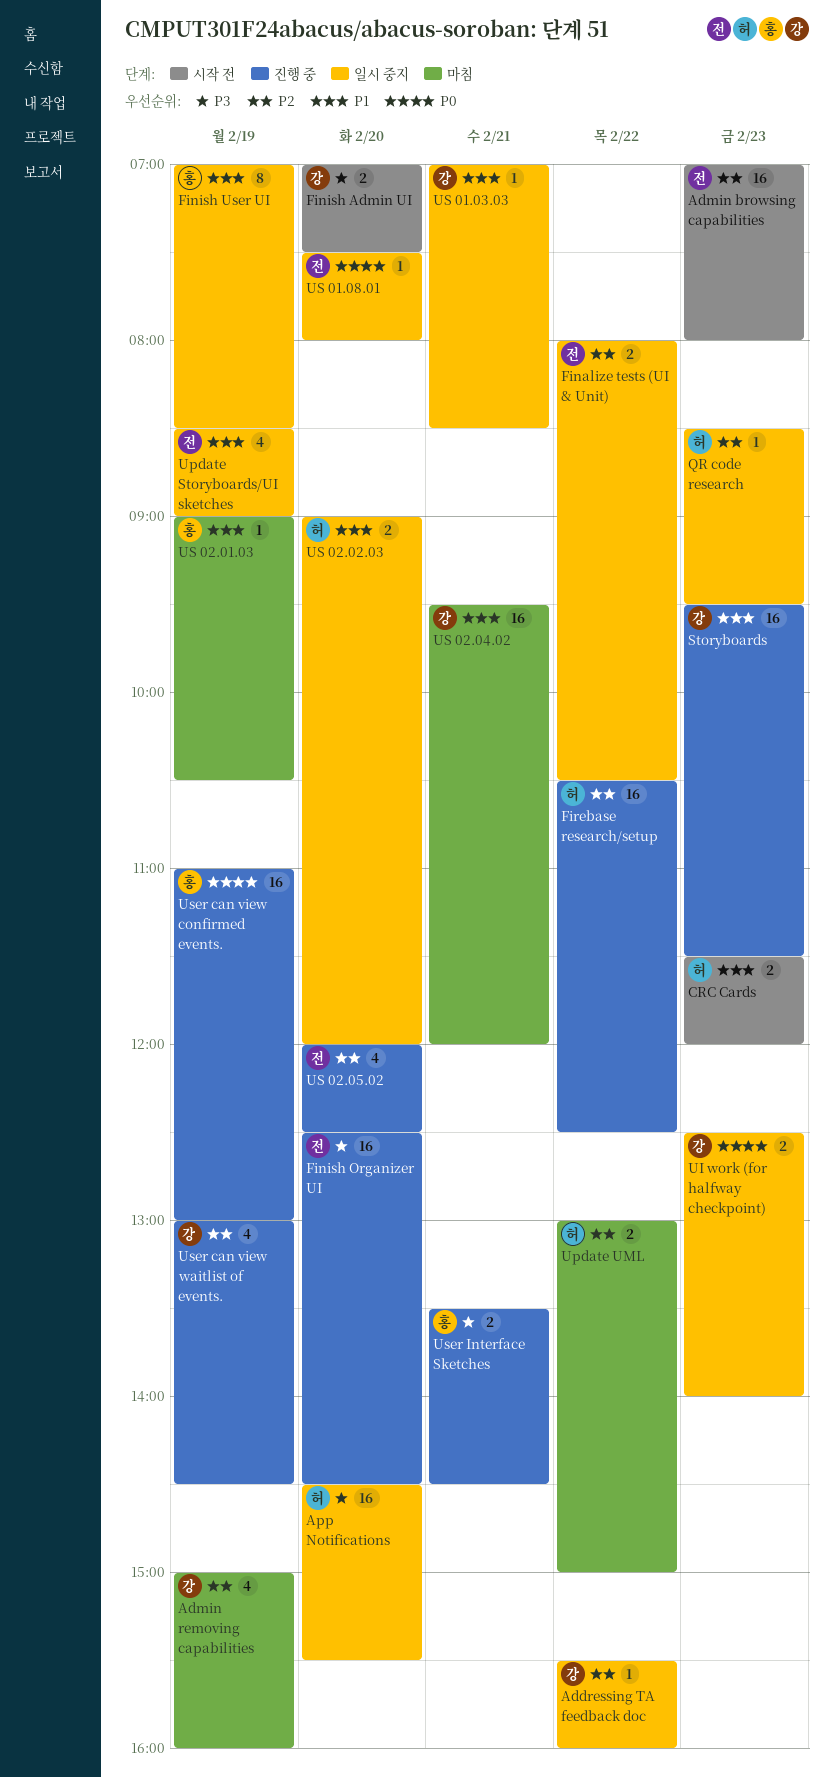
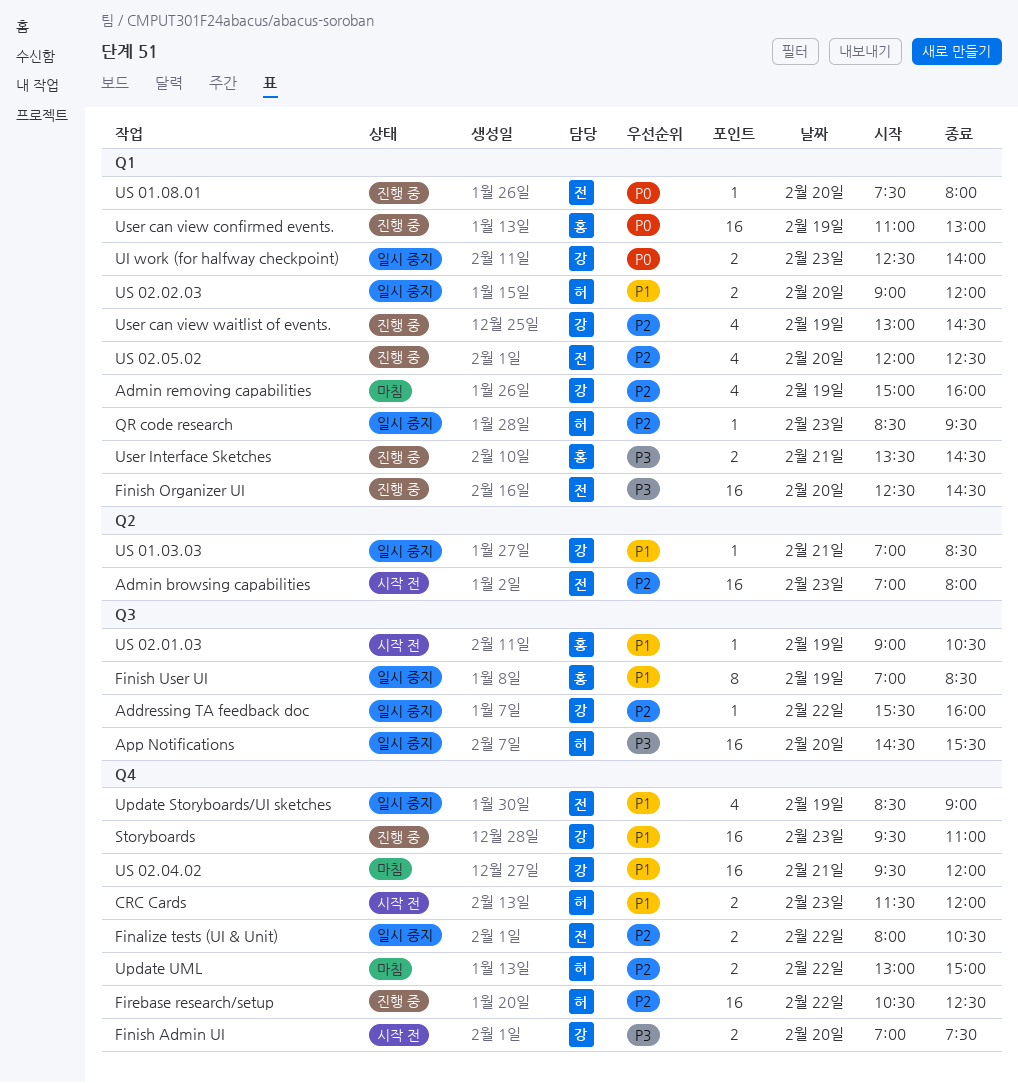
Storyboards, ends: 11:30 -> 11:00
US 01.08.01, status: 일시 중지 -> 진행 중
US 02.01.03, status: 마침 -> 시작 전

